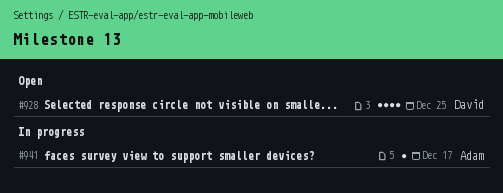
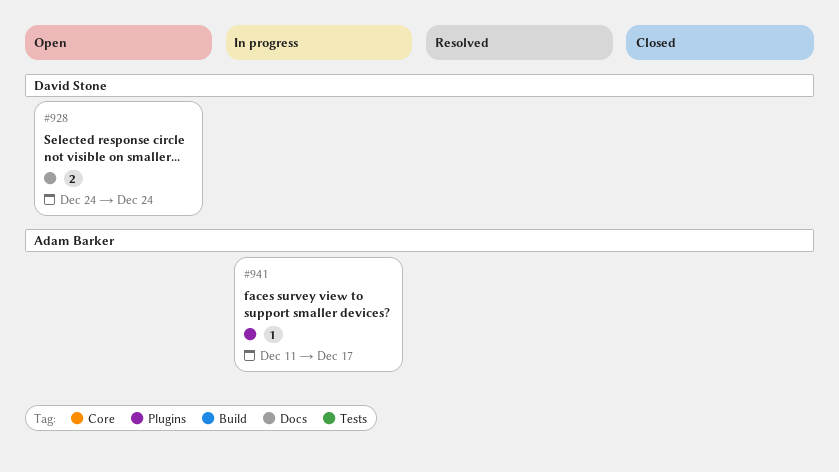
#928, estimate: 4 -> 2
#928, due: Dec 25 -> Dec 24

